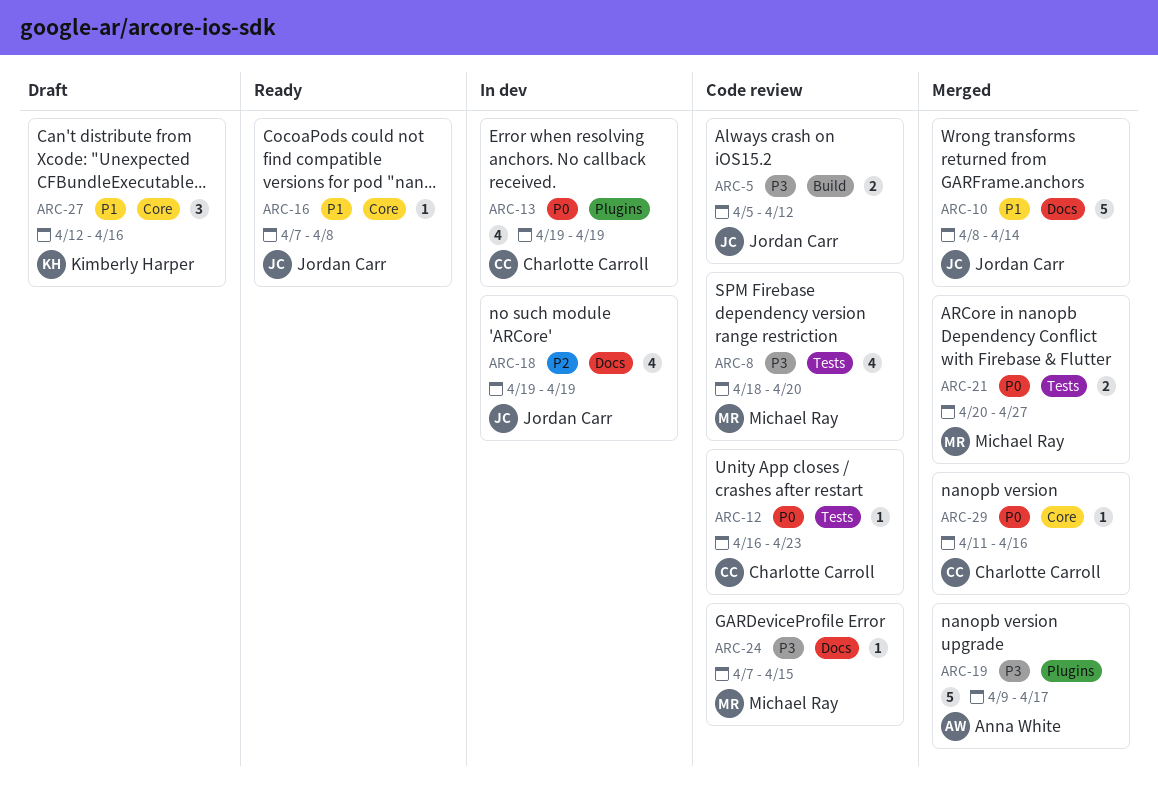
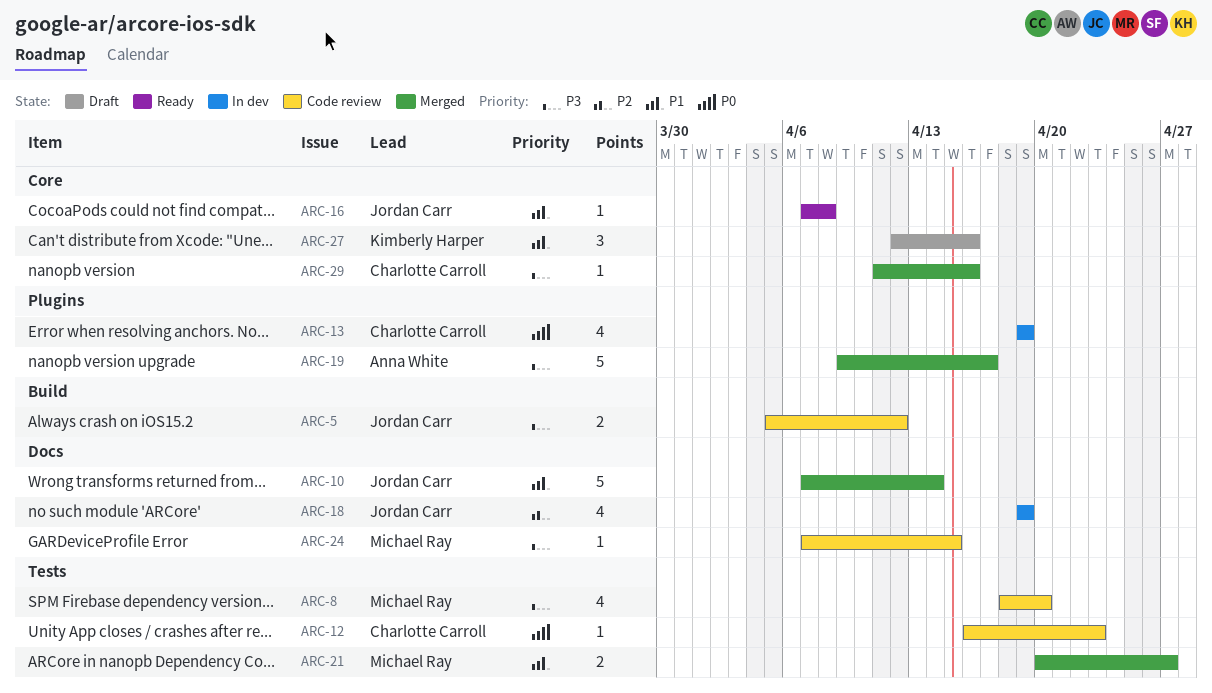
ARC-10, start: Apr 8 -> Apr 7
ARC-21, priority: P0 -> P1
ARC-29, priority: P0 -> P3

